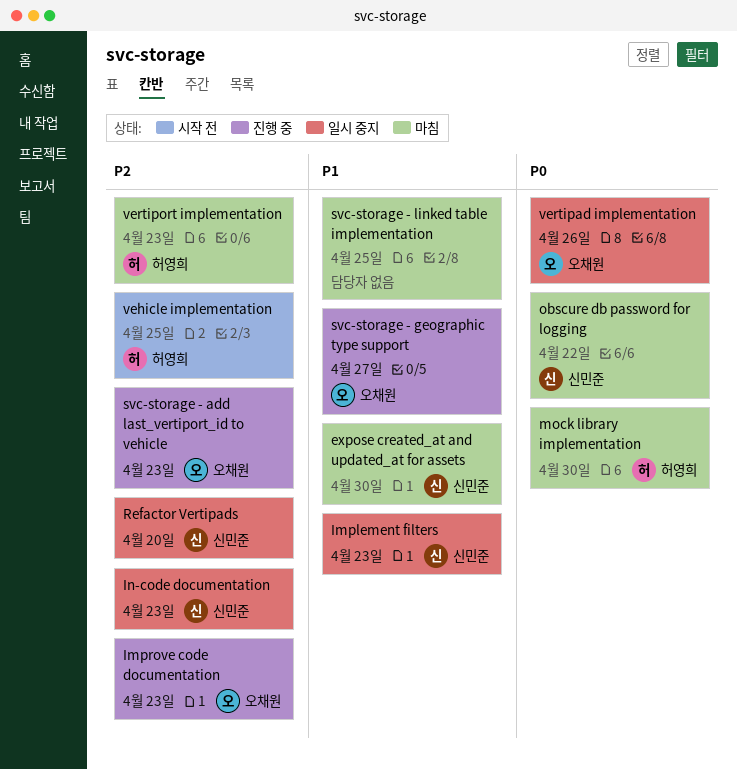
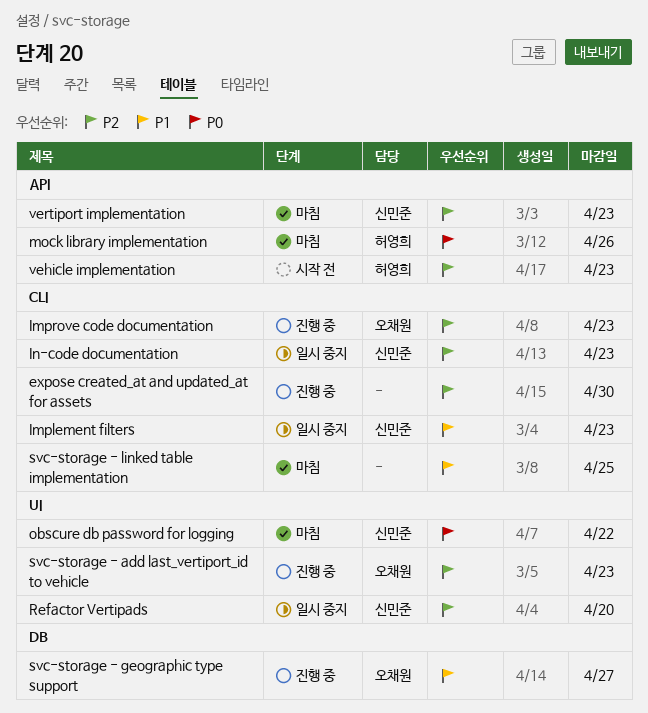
expose created_at and updated_at for assets, status: 마침 -> 진행 중
expose created_at and updated_at for assets, owner: 신민준 -> none
expose created_at and updated_at for assets, priority: P1 -> P2
mock library implementation, due: Apr 30 -> Apr 26
vehicle implementation, due: Apr 25 -> Apr 23
vertipad implementation: present -> none
vertiport implementation, owner: 허영희 -> 신민준

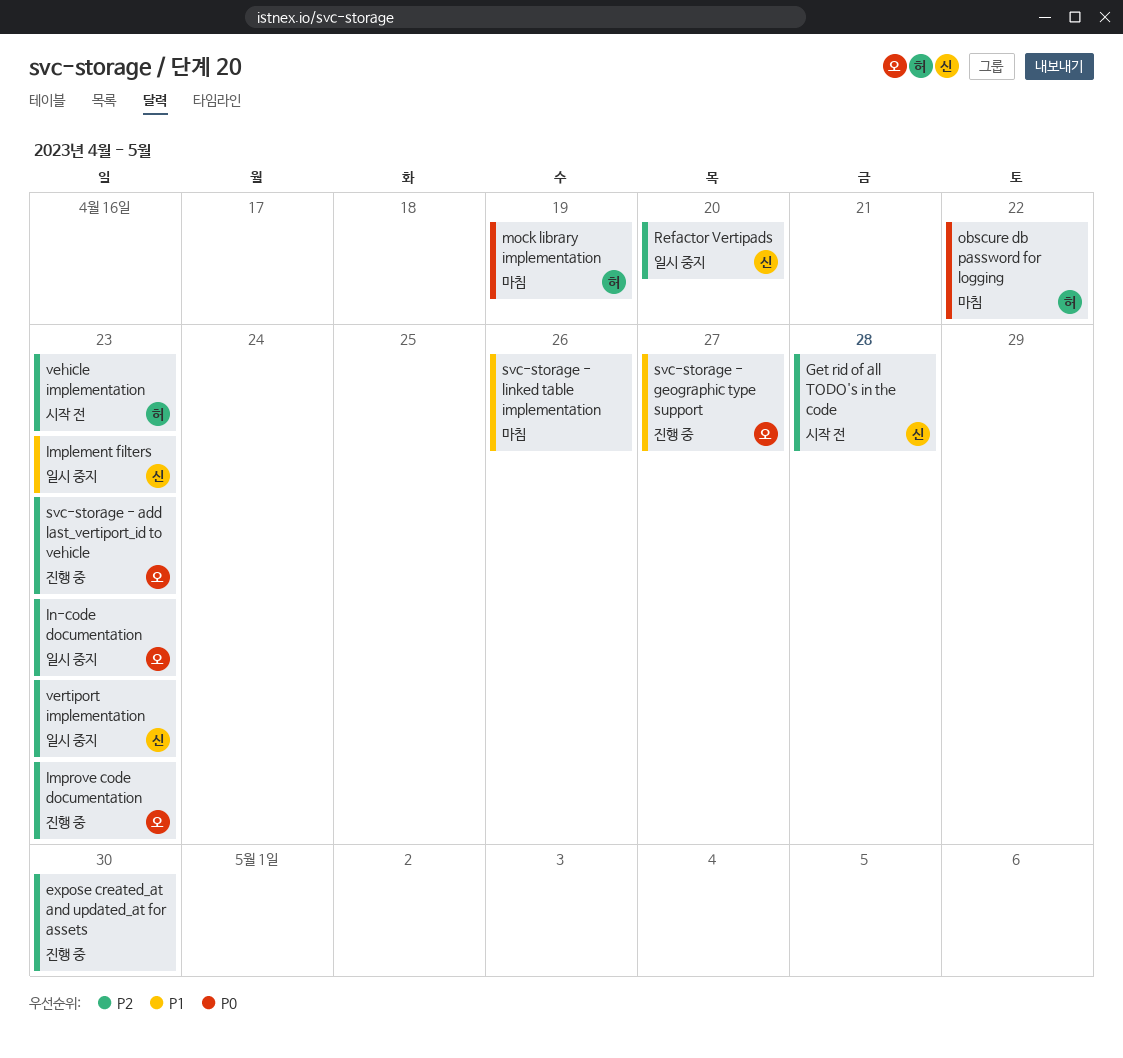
Get rid of all TODO's in the code: none -> present
In-code documentation, owner: 신민준 -> 오채원
mock library implementation, due: Apr 26 -> Apr 19
obscure db password for logging, owner: 신민준 -> 허영희
svc-storage - linked table implementation, due: Apr 25 -> Apr 26
vertiport implementation, status: 마침 -> 일시 중지

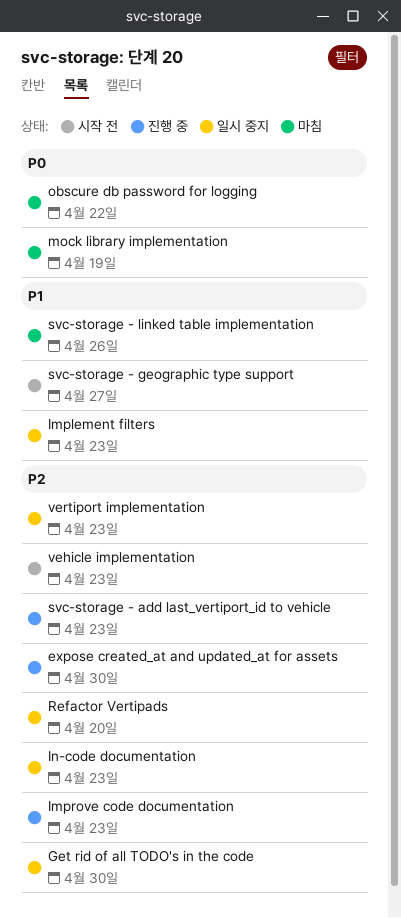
Get rid of all TODO's in the code, status: 시작 전 -> 일시 중지
Get rid of all TODO's in the code, due: Apr 28 -> Apr 30
svc-storage - geographic type support, status: 진행 중 -> 시작 전

